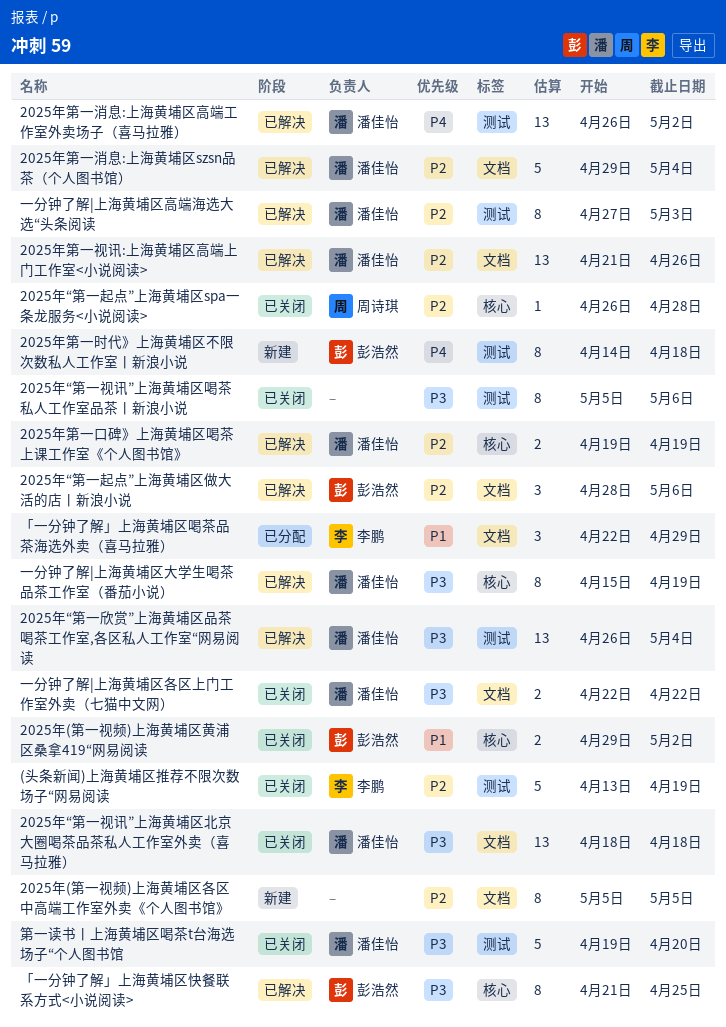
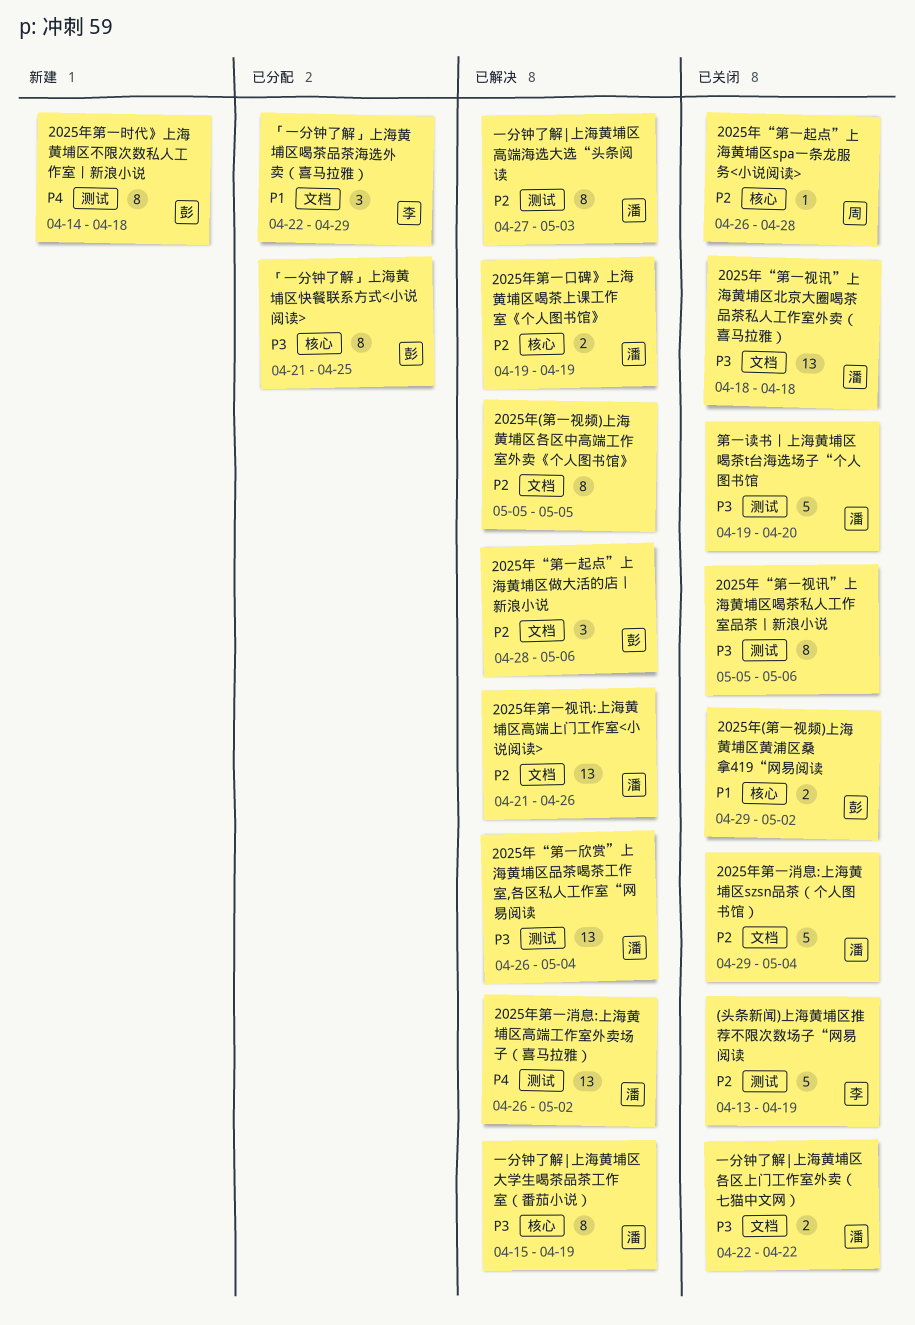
2025年(第一视频)上海黄埔区各区中高端工作室外卖《个人图书馆》, status: 新建 -> 已解决
2025年第一消息:上海黄埔区szsn品茶（个人图书馆）, status: 已解决 -> 已关闭
「一分钟了解」上海黄埔区快餐联系方式<小说阅读>, status: 已解决 -> 已分配

